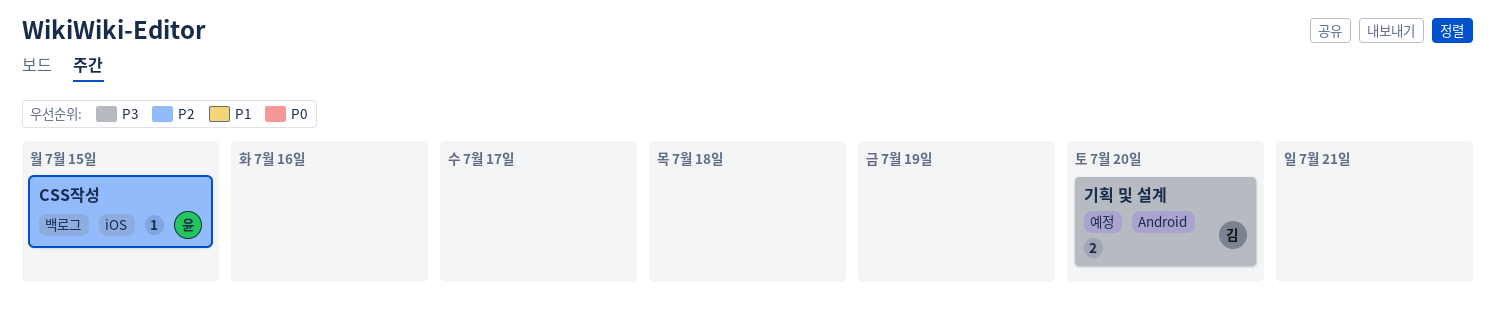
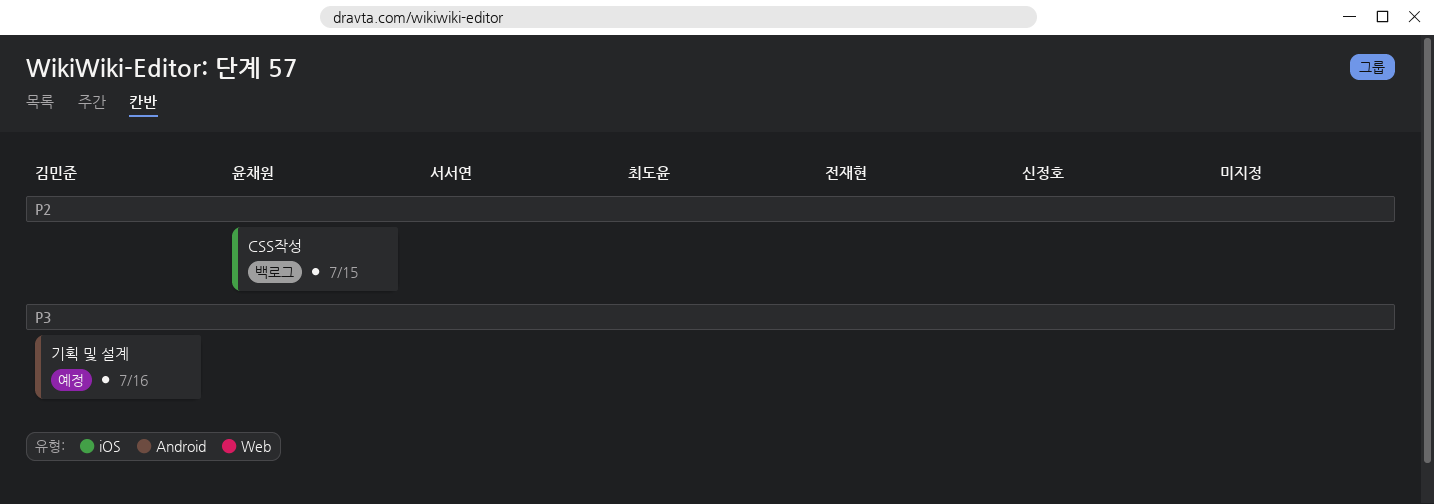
기획 및 설계, estimate: 2 -> 1
기획 및 설계, due: Jul 20 -> Jul 16

